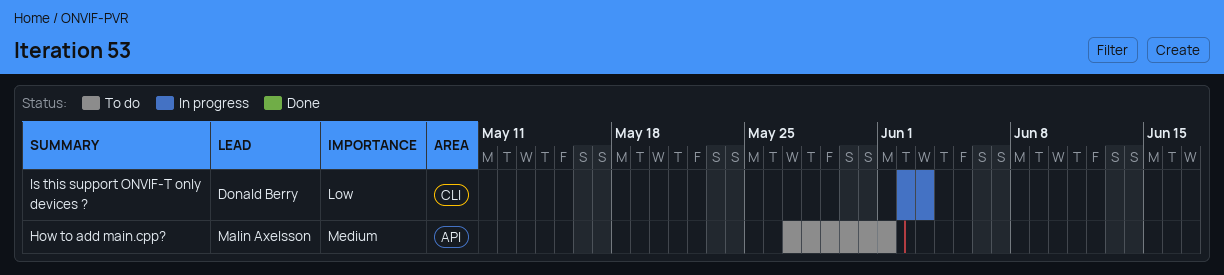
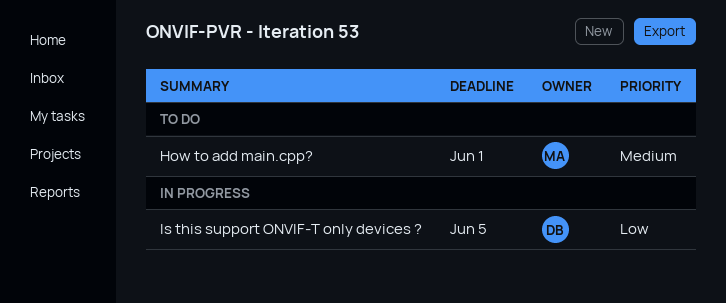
Is this support ONVIF-T only devices ?, due: Jun 3 -> Jun 5

